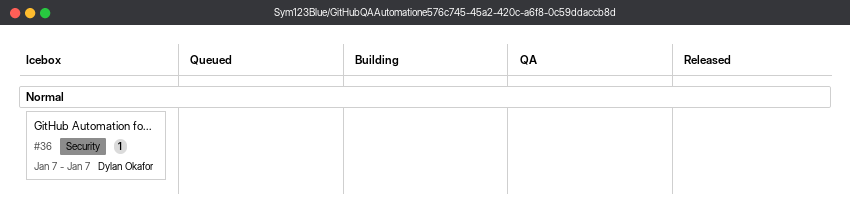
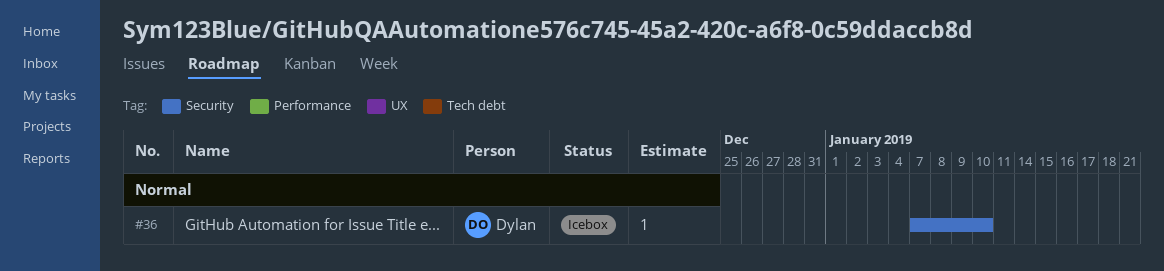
#36, due: Jan 7 -> Jan 10

